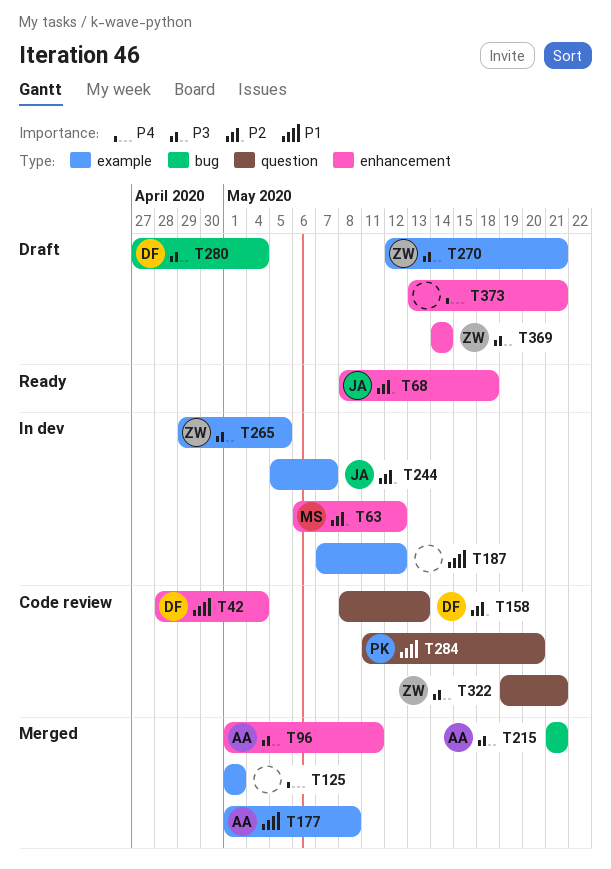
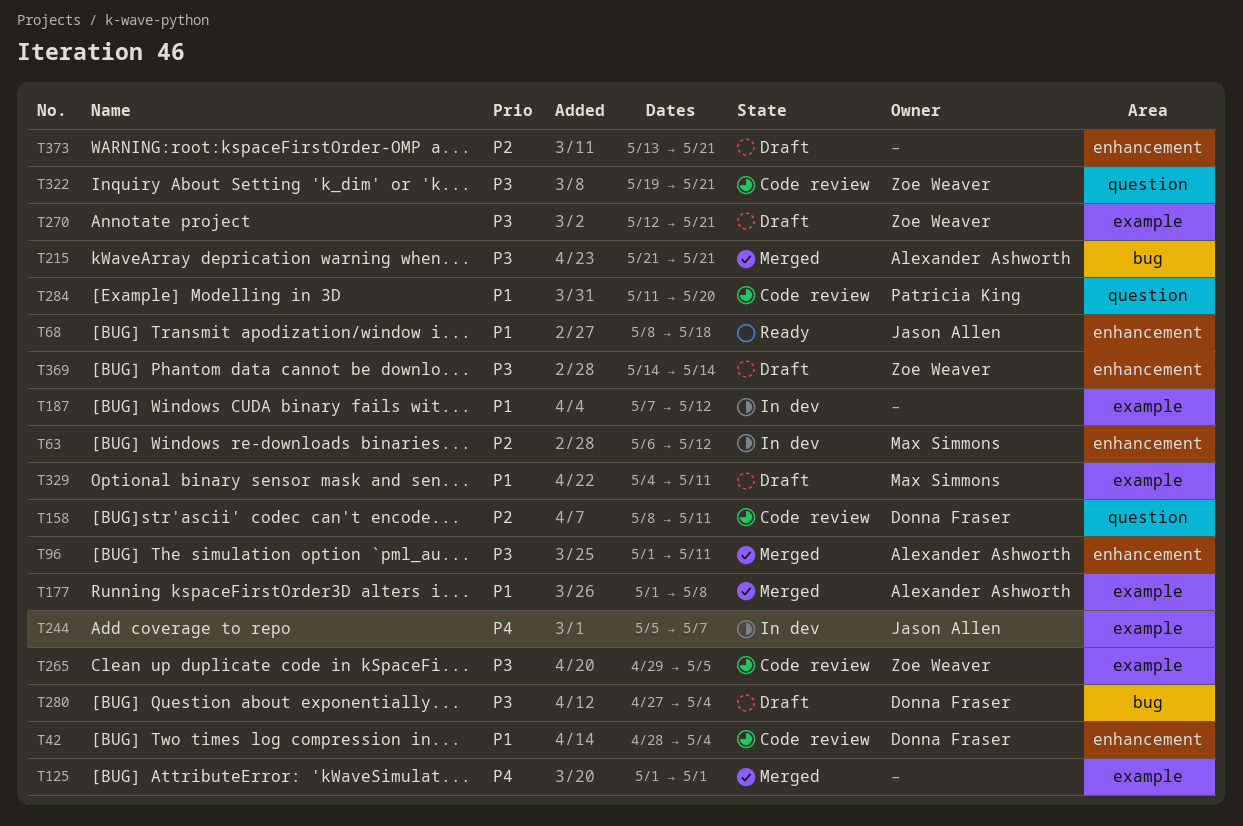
T68, priority: P2 -> P1
T158, due: May 13 -> May 11
T244, priority: P2 -> P4
T265, status: In dev -> Code review
T329: none -> present
T373, priority: P4 -> P2

